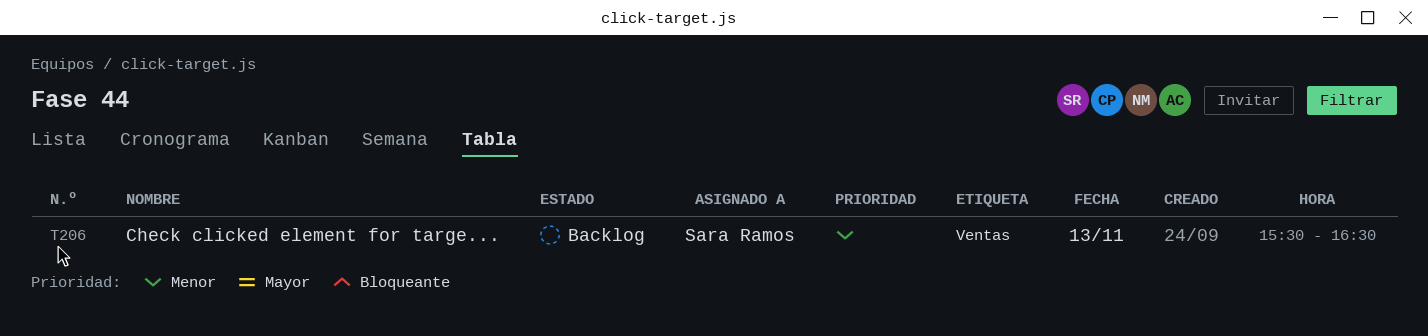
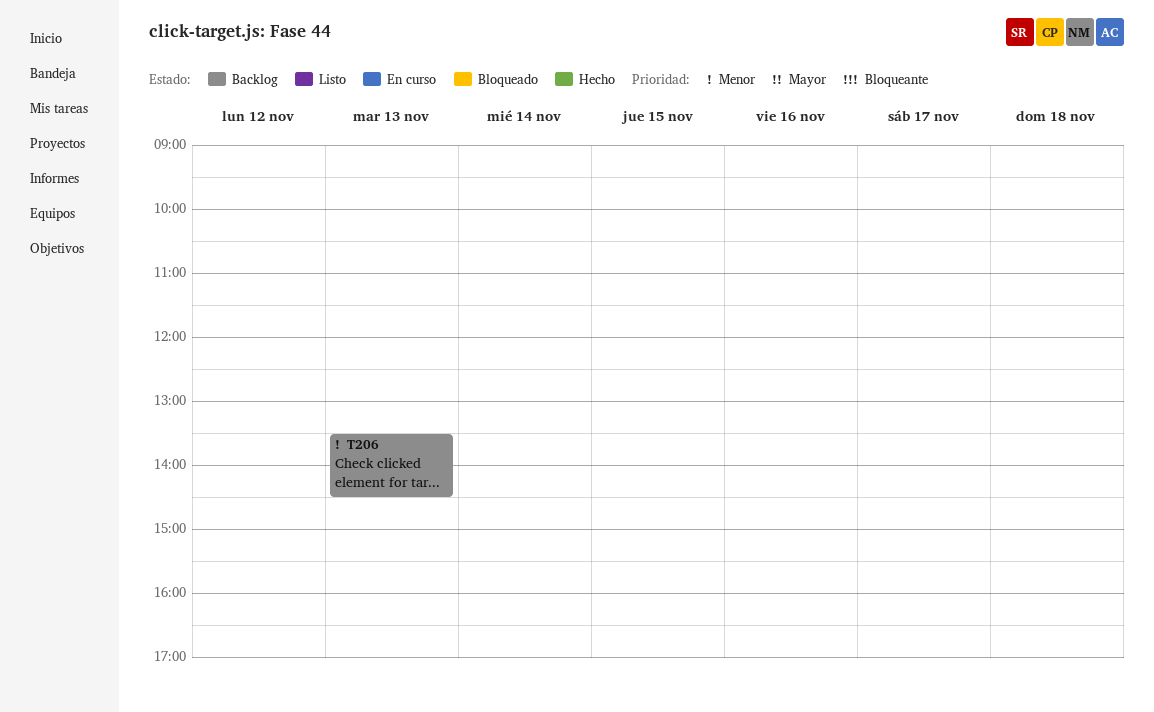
T206, begins: 15:30 -> 13:30
T206, ends: 16:30 -> 14:30

